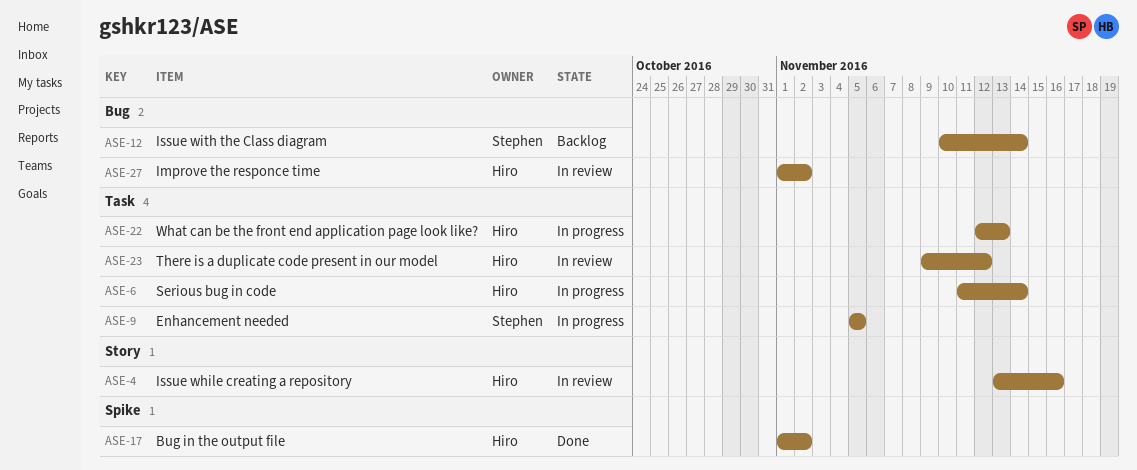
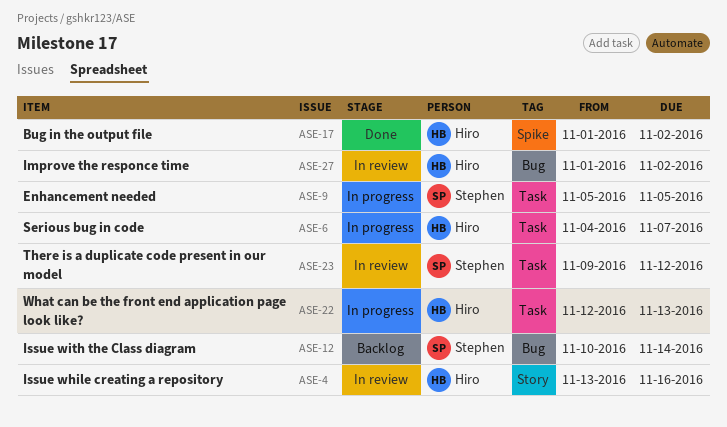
ASE-6, start: Nov 11 -> Nov 4
ASE-6, due: Nov 14 -> Nov 7
ASE-23, owner: Hiro -> Stephen

